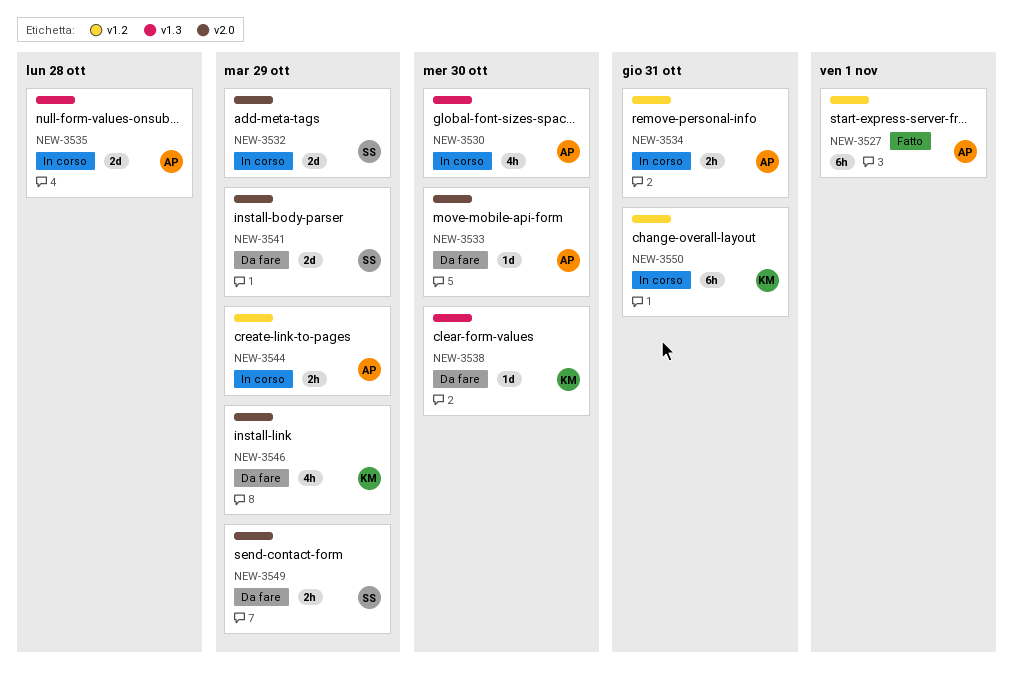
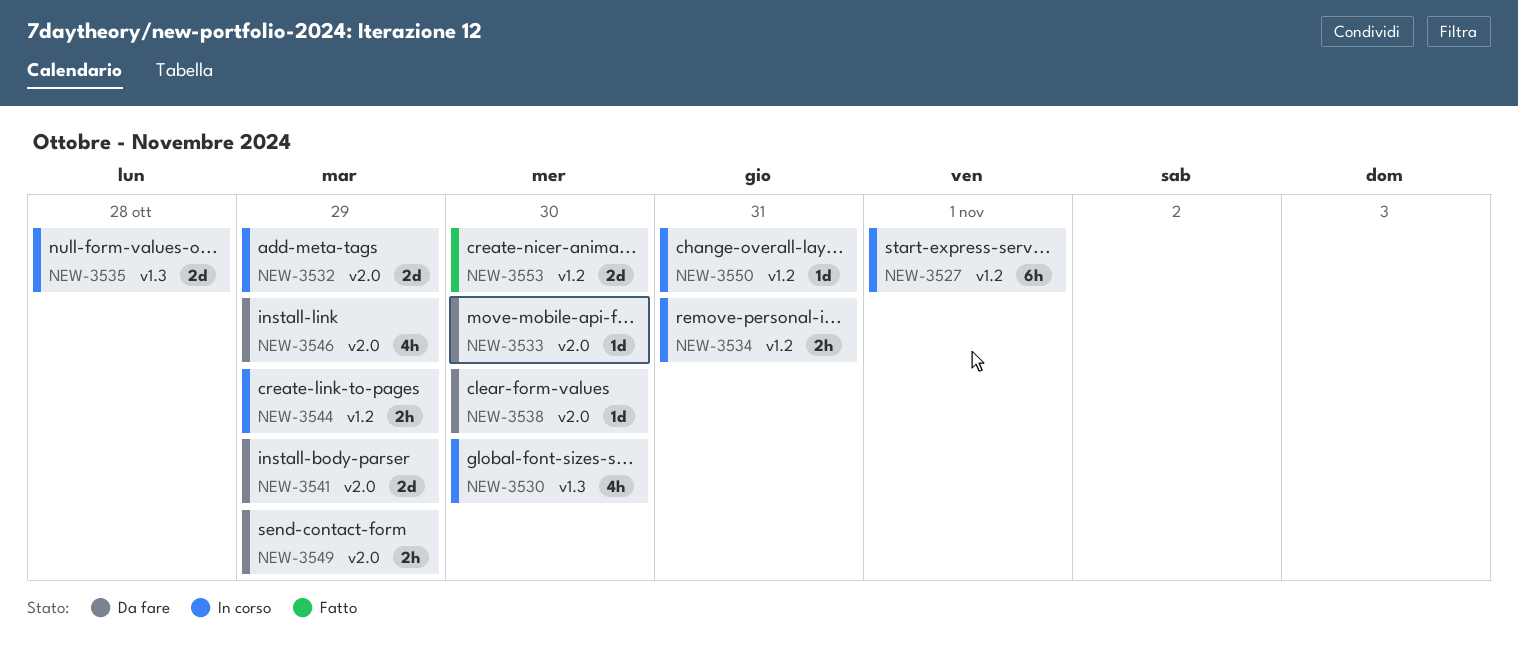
NEW-3527, status: Fatto -> In corso
NEW-3538, label: v1.3 -> v2.0
NEW-3550, estimate: 6h -> 1d
NEW-3553: none -> present

